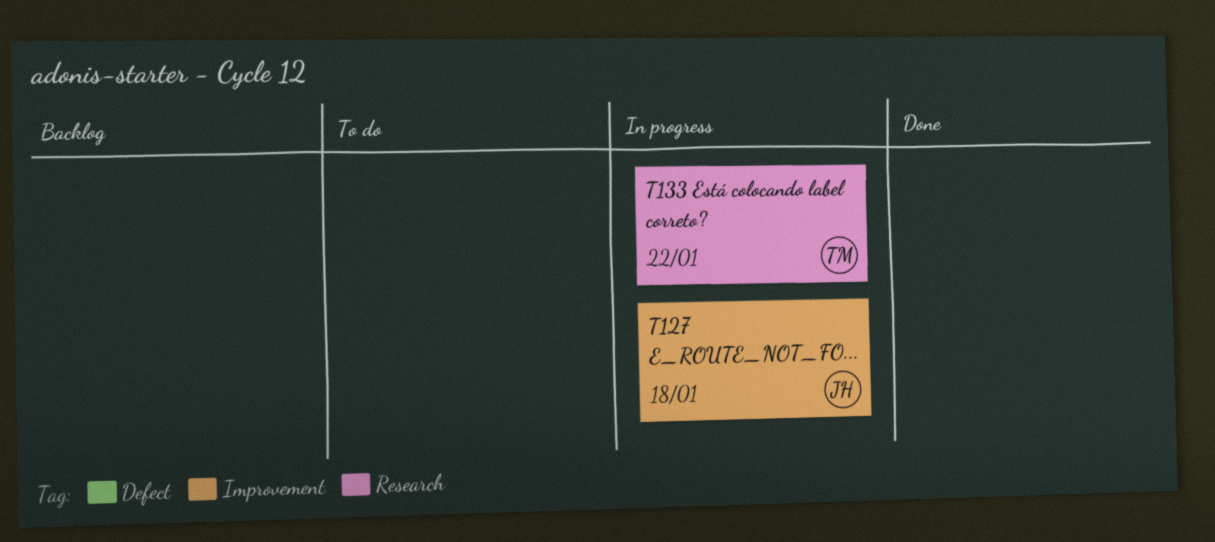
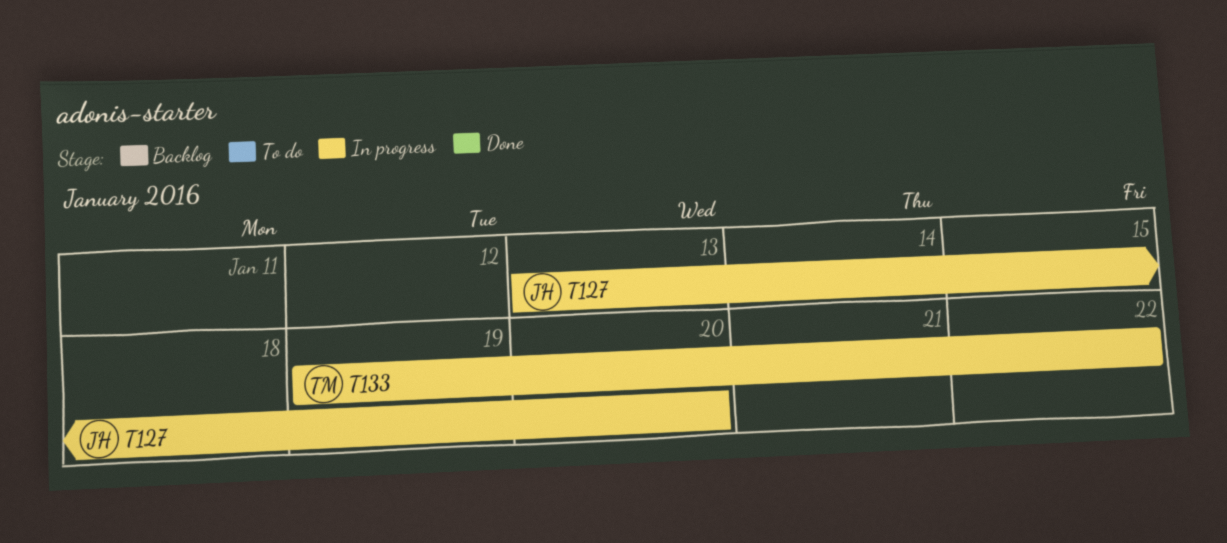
T127, due: Jan 18 -> Jan 20

